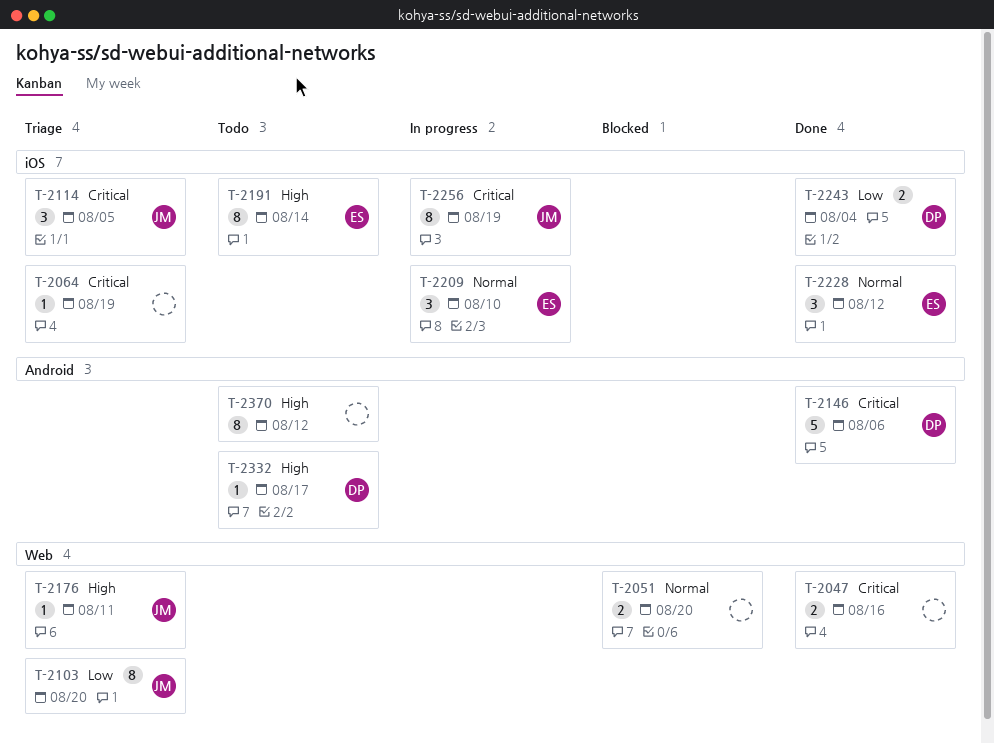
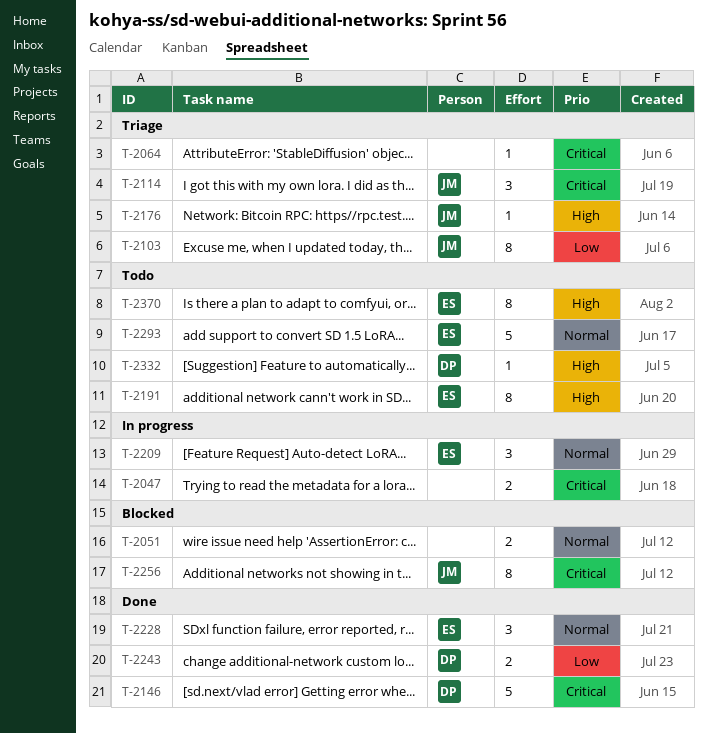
T-2047, status: Done -> In progress
T-2256, status: In progress -> Blocked
T-2293: none -> present
T-2370, owner: none -> ES

